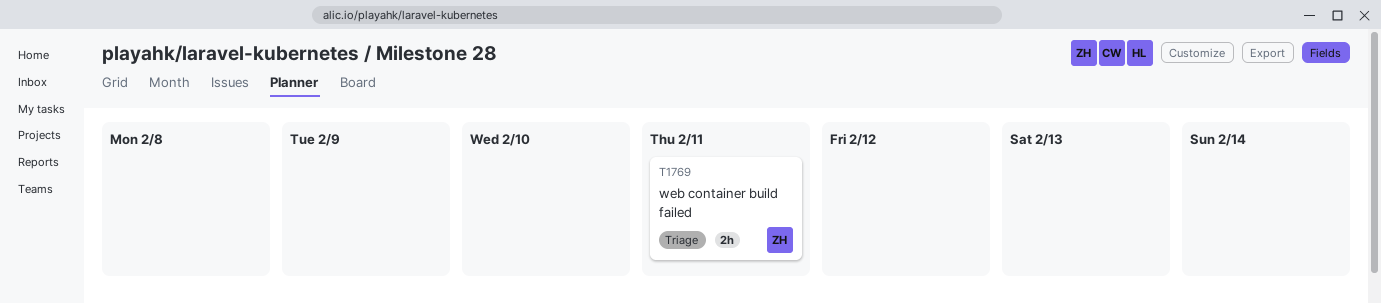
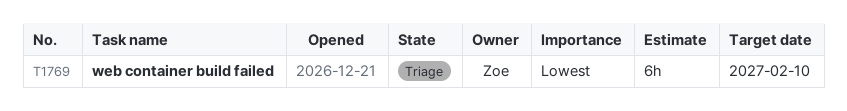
T1769, estimate: 2h -> 6h
T1769, due: Feb 11 -> Feb 10

